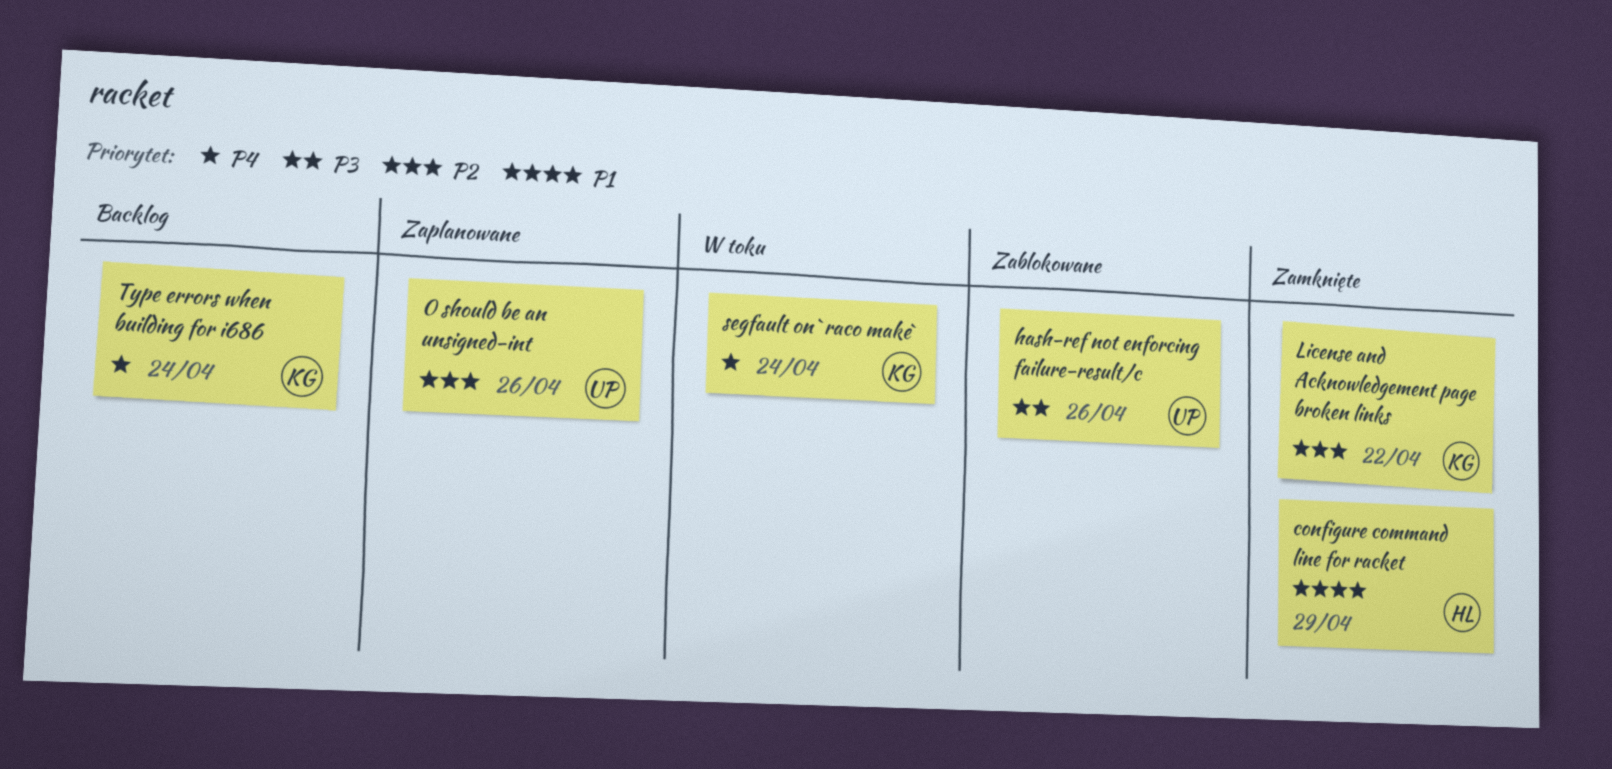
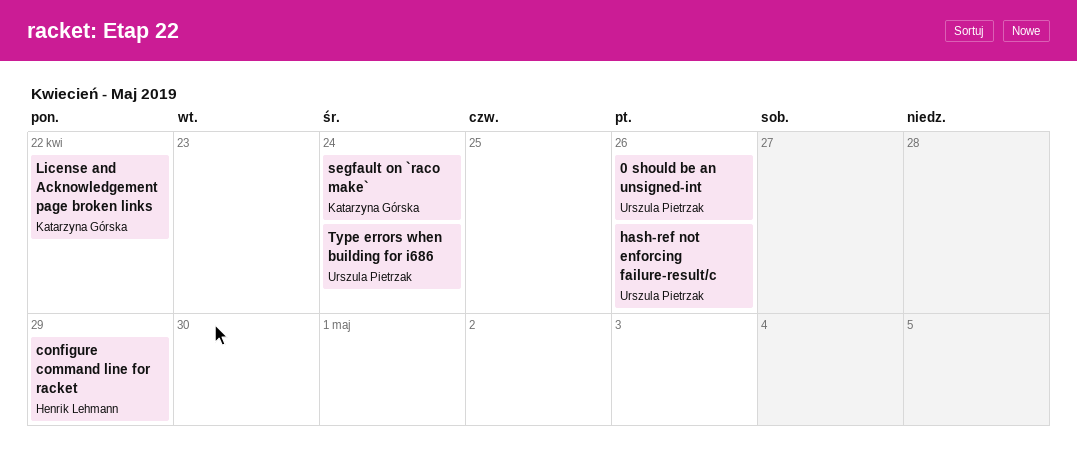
Type errors when building for i686, owner: Katarzyna Górska -> Urszula Pietrzak

